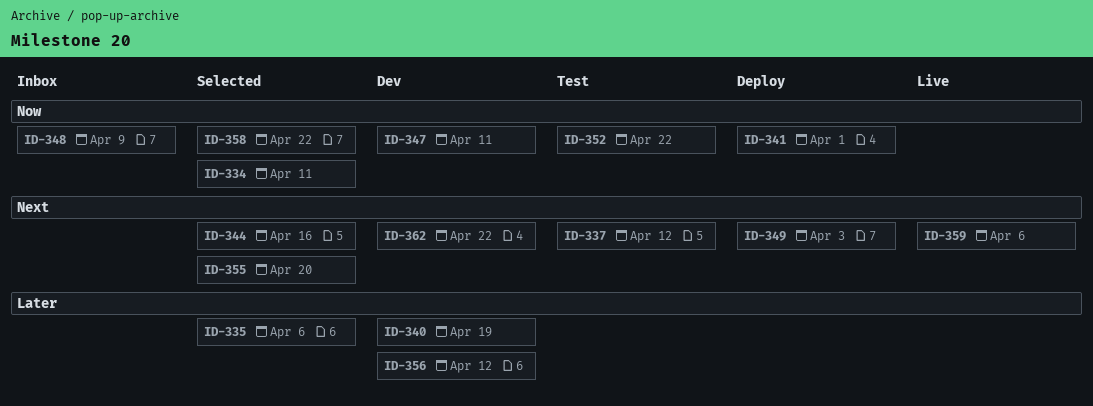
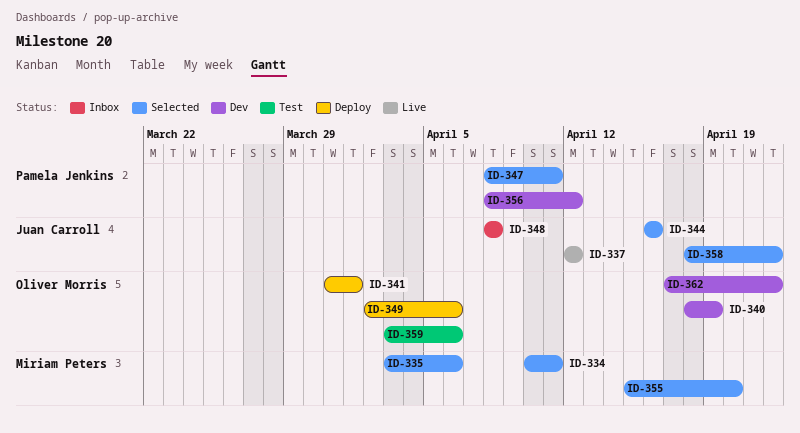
ID-337, status: Test -> Live
ID-347, status: Dev -> Selected
ID-348, due: Apr 9 -> Apr 8
ID-349, due: Apr 3 -> Apr 6
ID-352: present -> none
ID-359, status: Live -> Test

